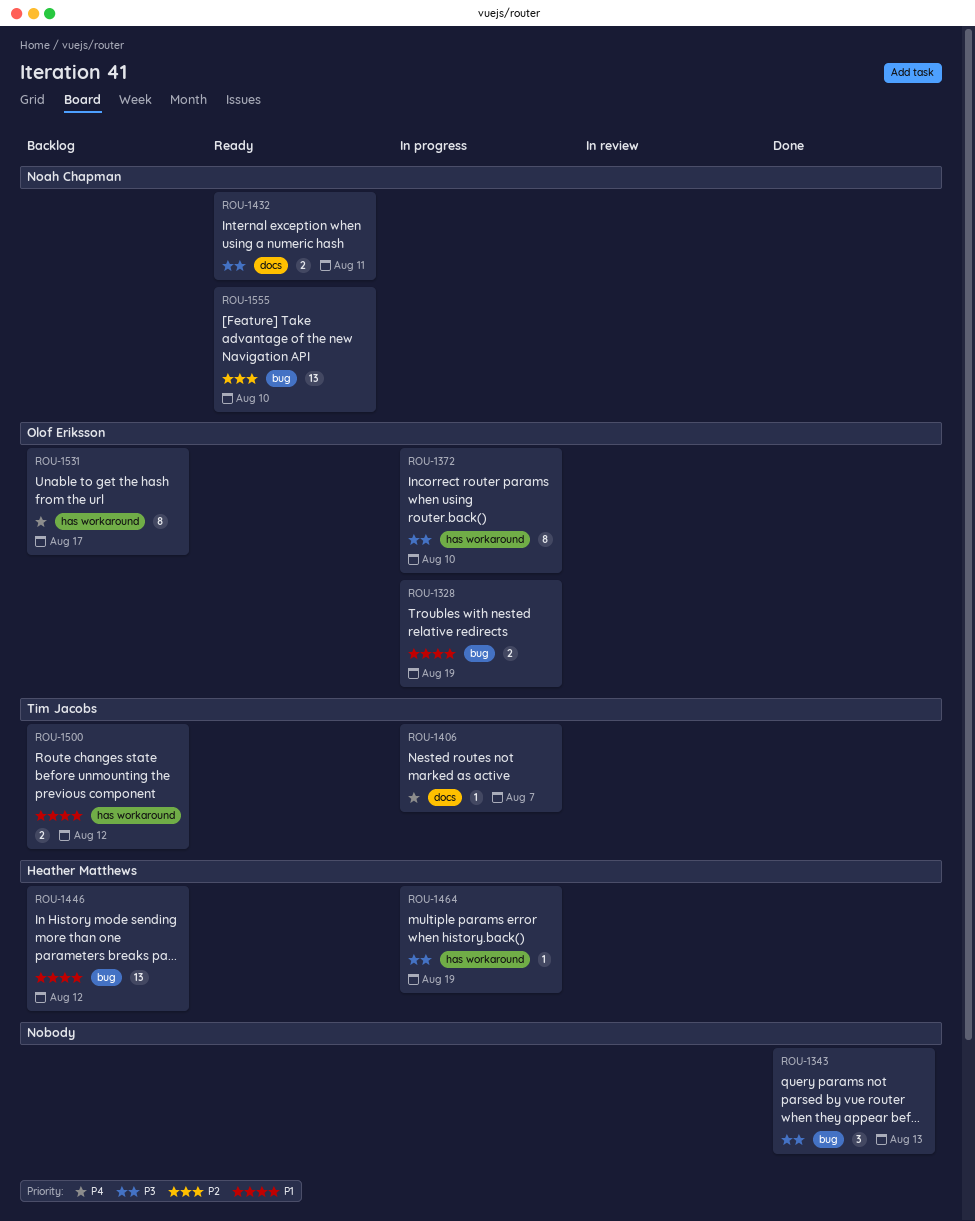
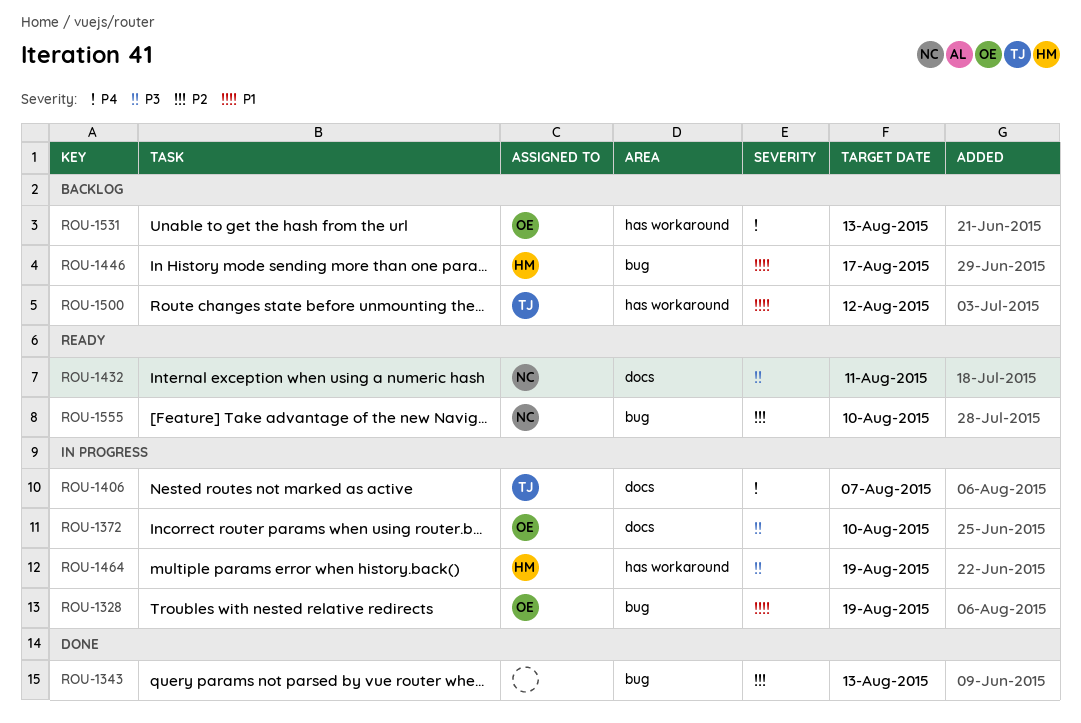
ROU-1343, priority: P3 -> P2
ROU-1372, label: has workaround -> docs
ROU-1446, due: Aug 12 -> Aug 17
ROU-1531, due: Aug 17 -> Aug 13

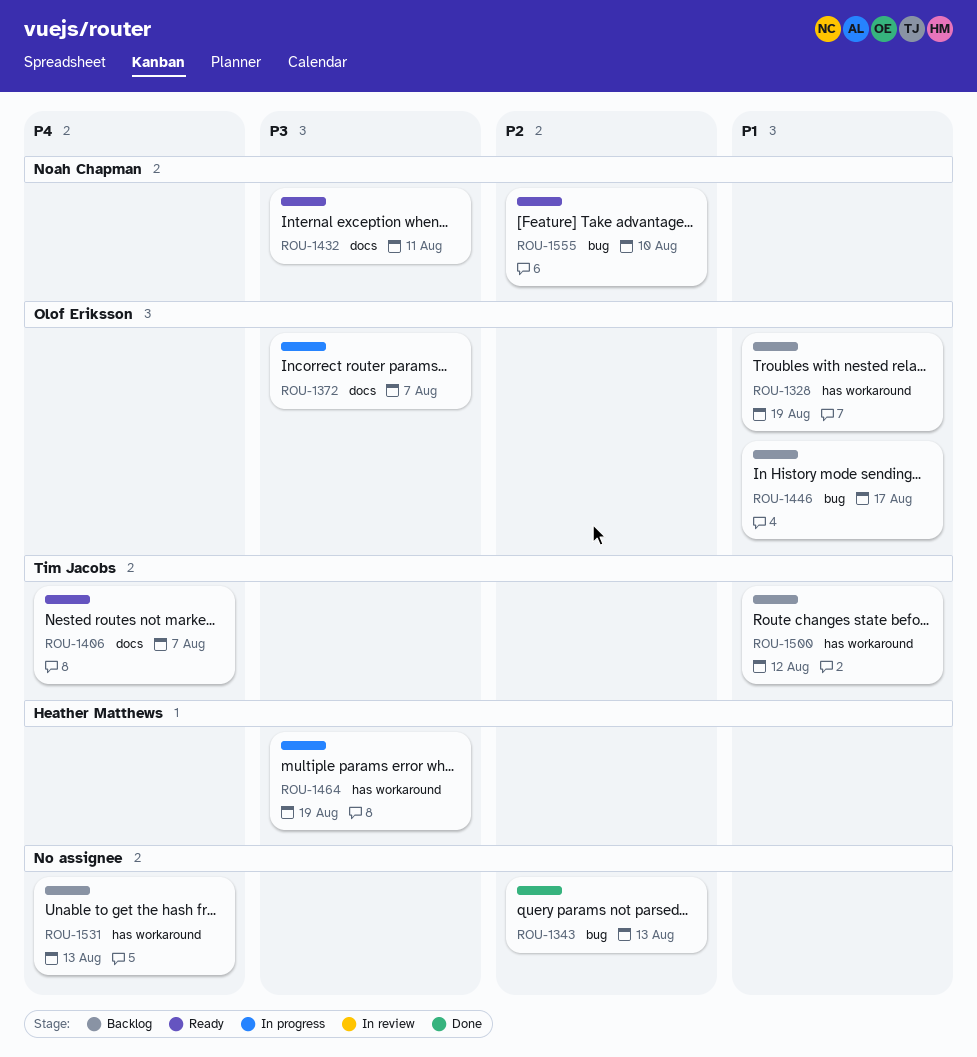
ROU-1328, status: In progress -> Backlog
ROU-1328, label: bug -> has workaround
ROU-1372, due: Aug 10 -> Aug 7
ROU-1406, status: In progress -> Ready
ROU-1446, owner: Heather Matthews -> Olof Eriksson
ROU-1531, owner: Olof Eriksson -> none

